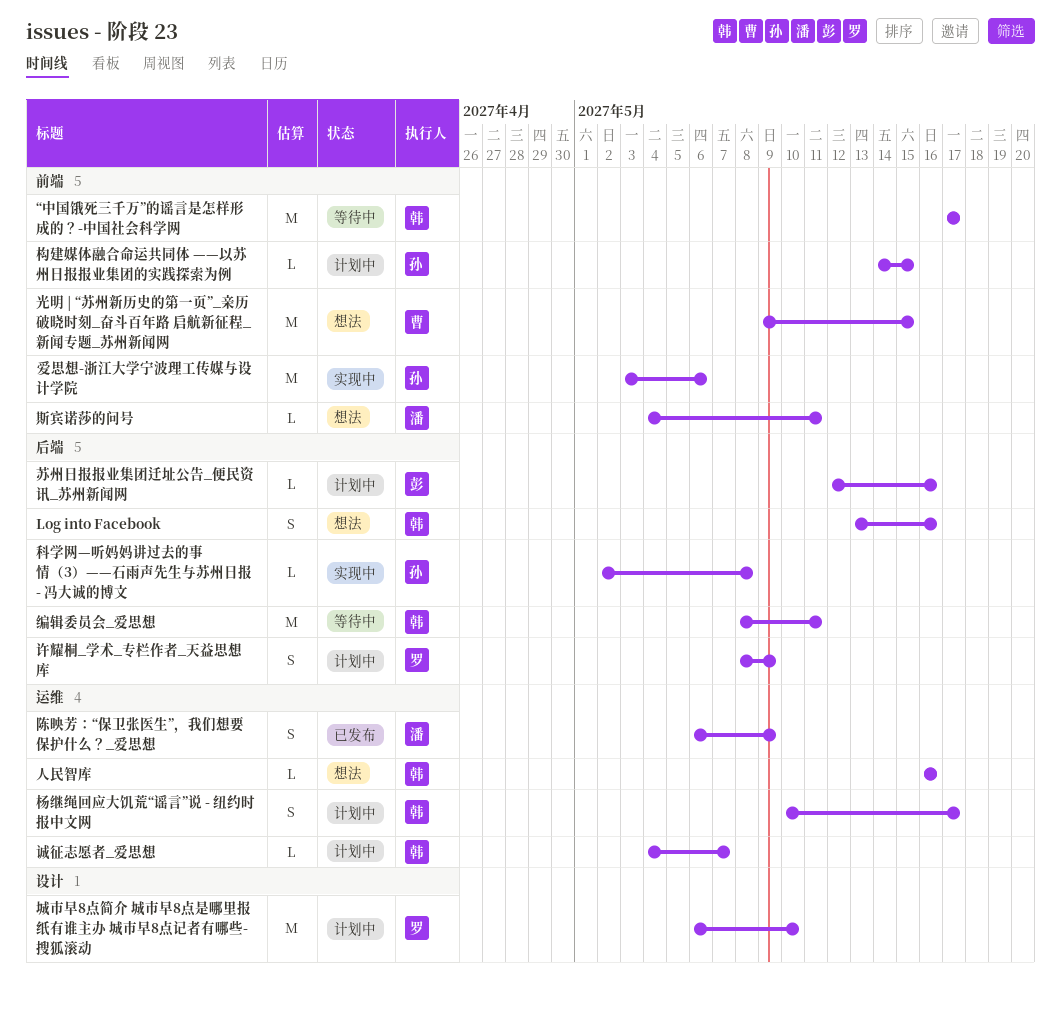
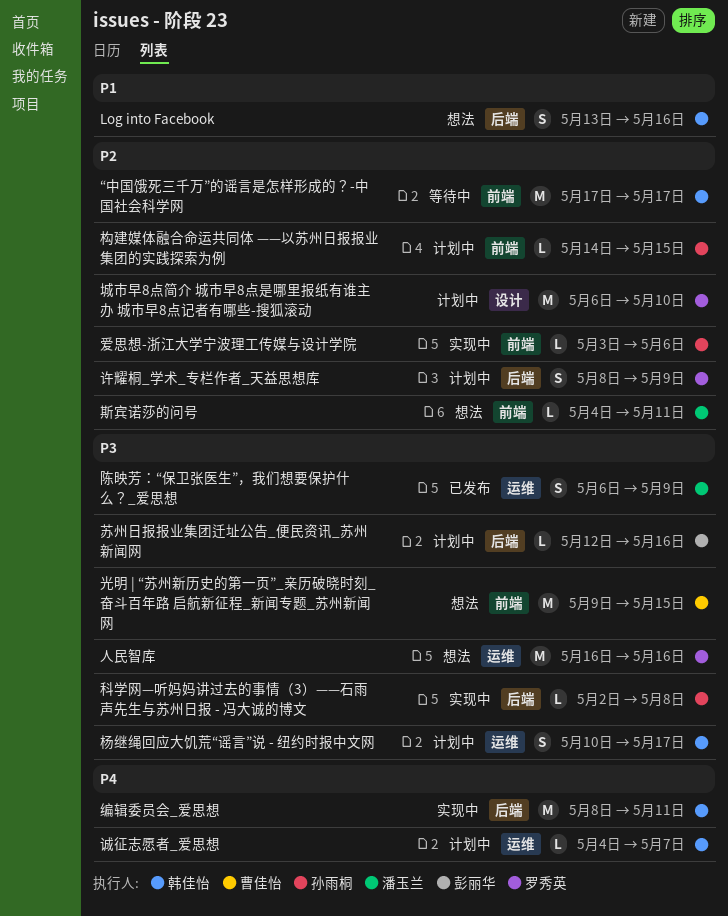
人民智库, owner: 韩佳怡 -> 罗秀英
人民智库, estimate: L -> M
爱思想-浙江大学宁波理工传媒与设计学院, estimate: M -> L
编辑委员会_爱思想, status: 等待中 -> 实现中

